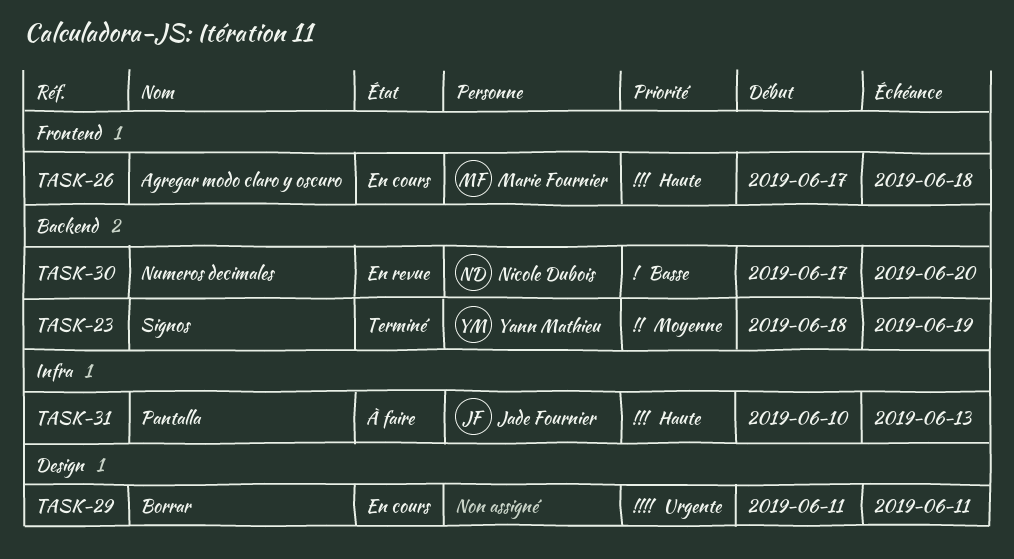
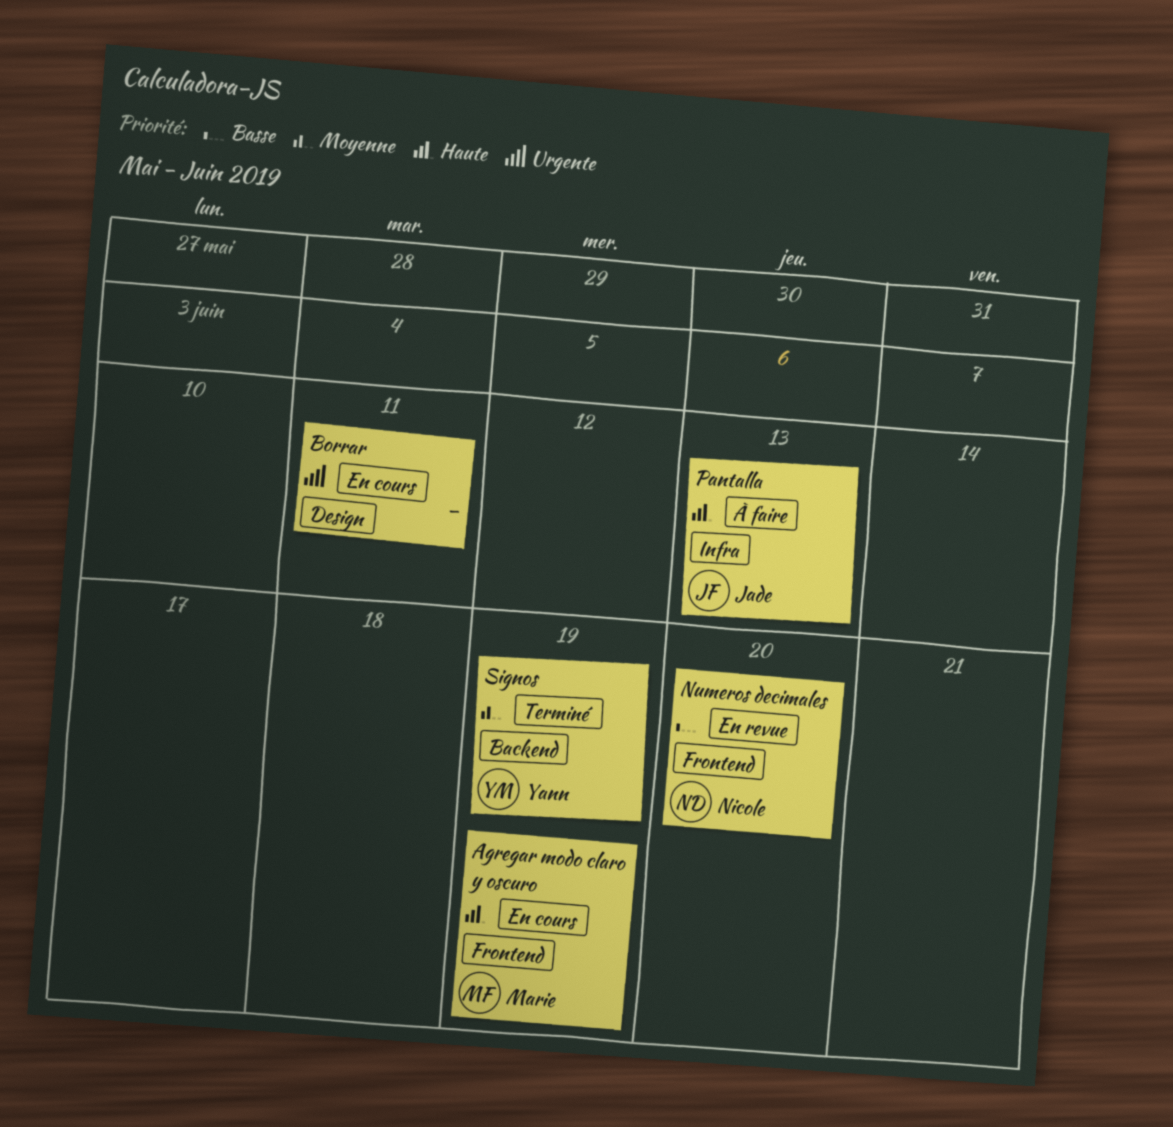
Agregar modo claro y oscuro, due: Jun 18 -> Jun 19
Numeros decimales, label: Backend -> Frontend

